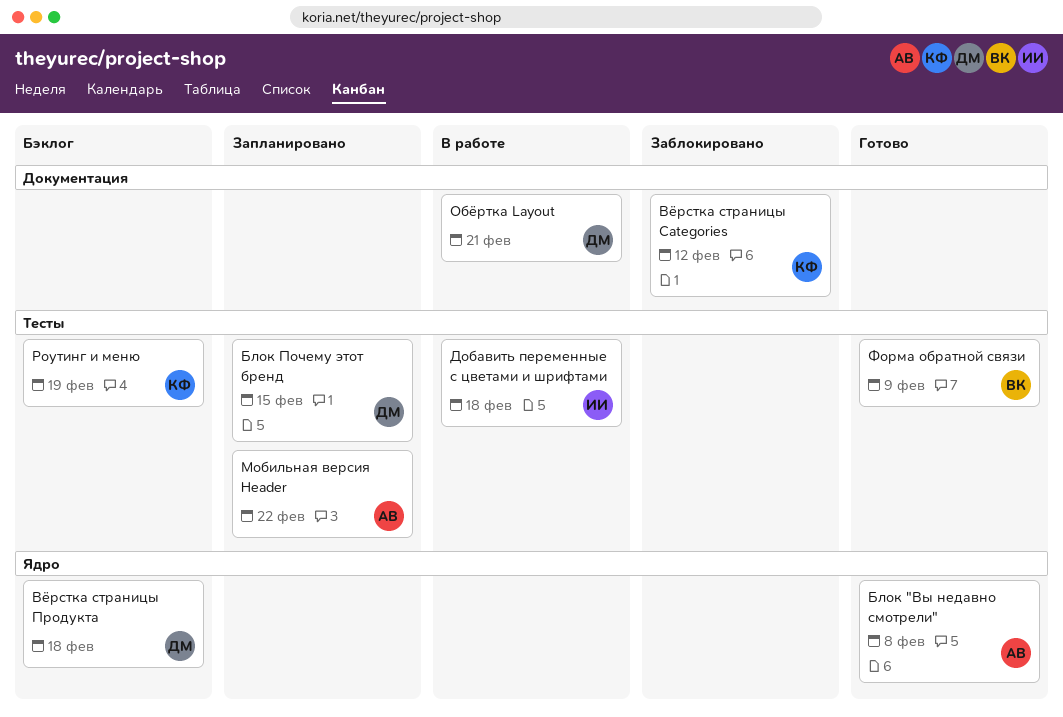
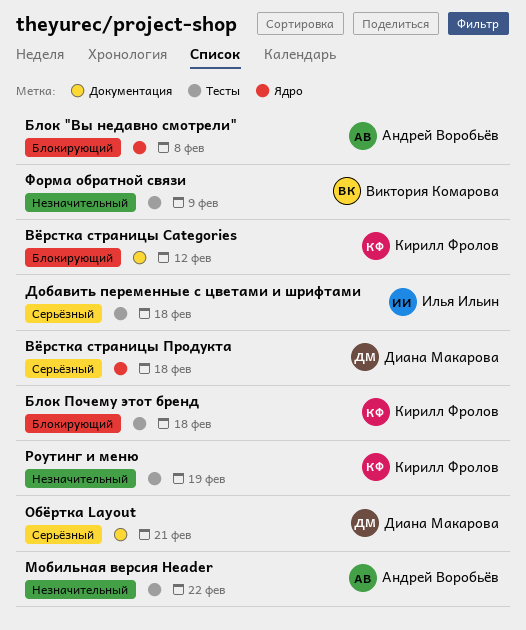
Блок Почему этот бренд, owner: Диана Макарова -> Кирилл Фролов
Блок Почему этот бренд, due: Feb 15 -> Feb 18

